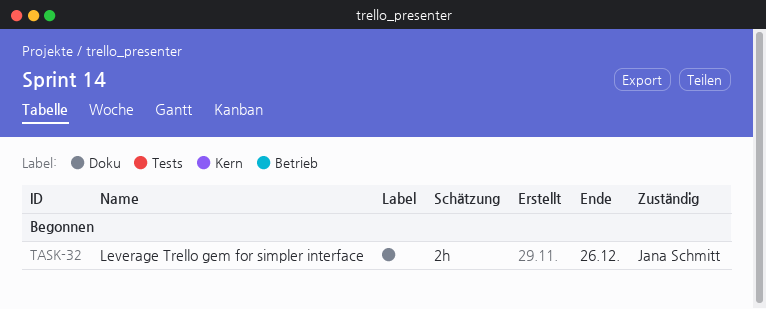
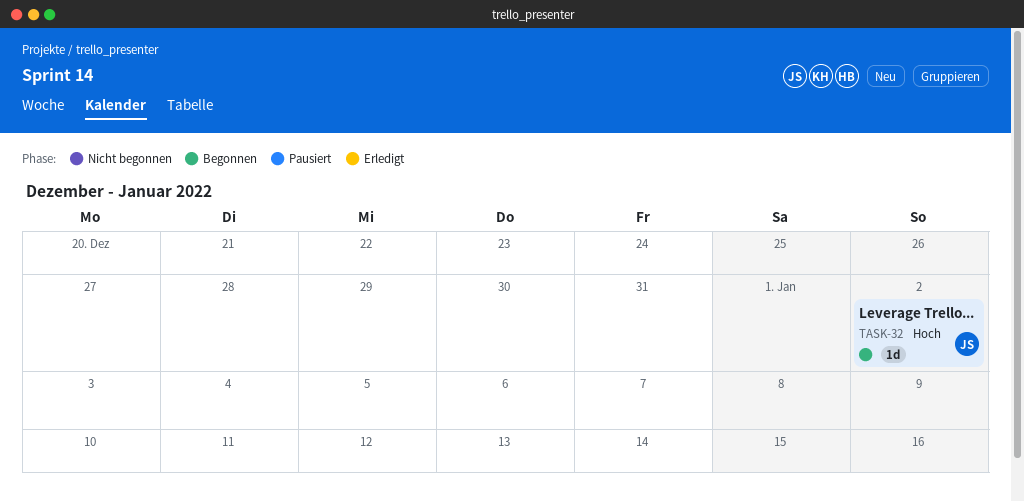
TASK-32, estimate: 2h -> 1d
TASK-32, due: Dec 26 -> Jan 2

